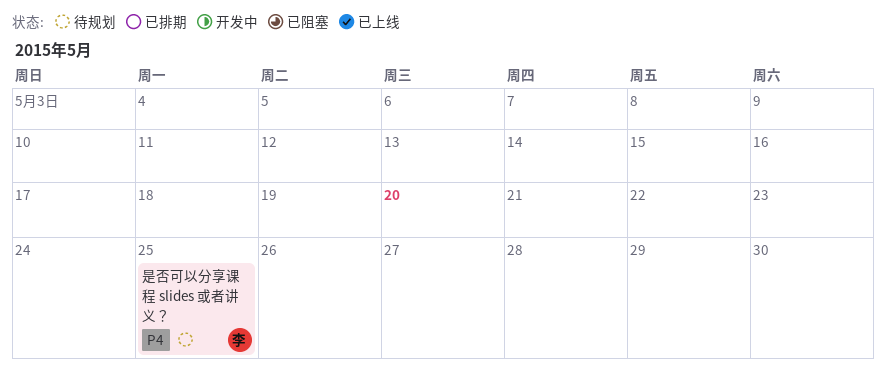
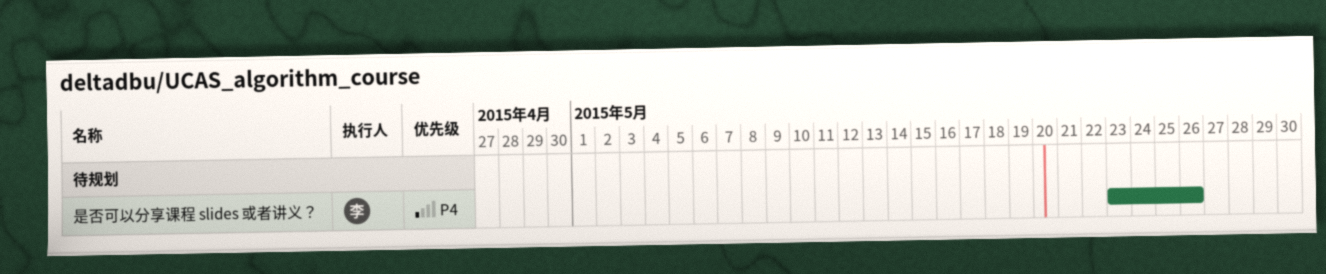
是否可以分享课程 slides 或者讲义？, due: May 25 -> May 26

